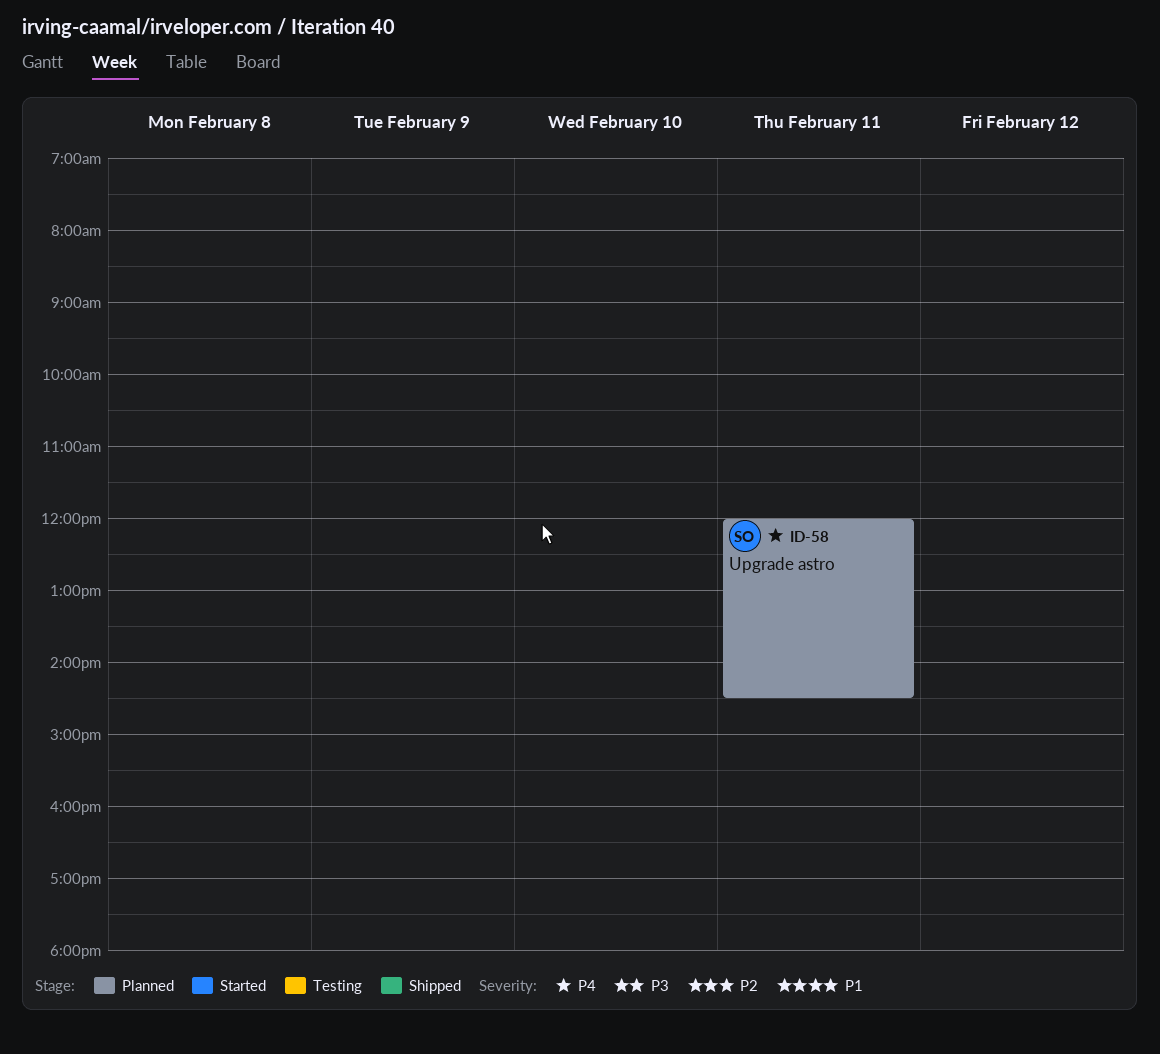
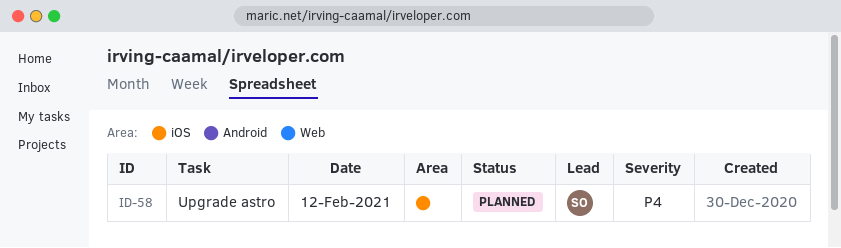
ID-58, day: Feb 11 -> Feb 12

